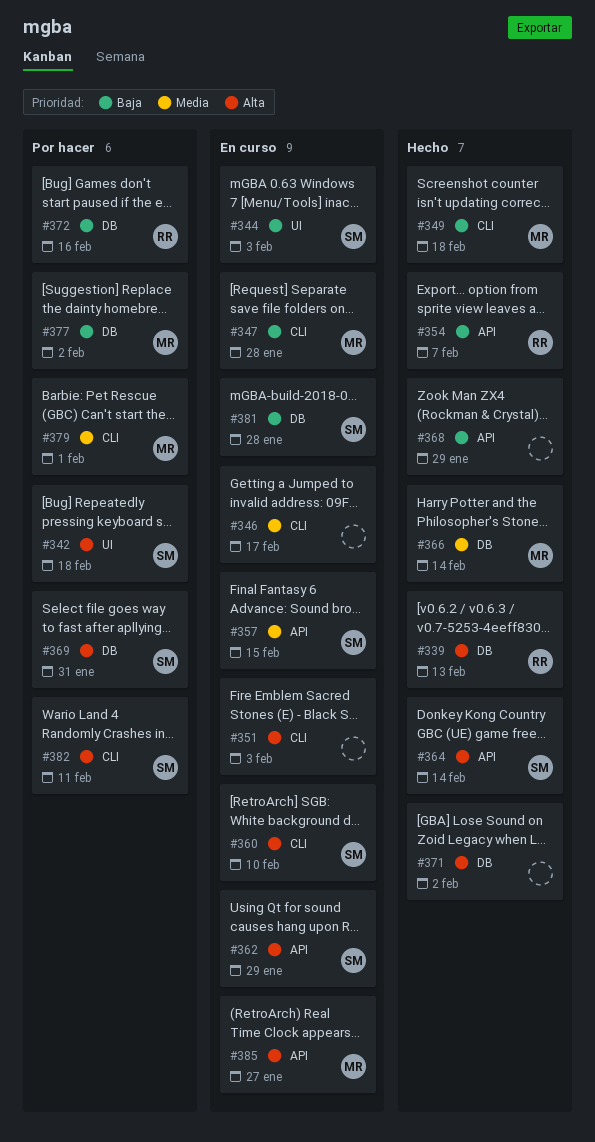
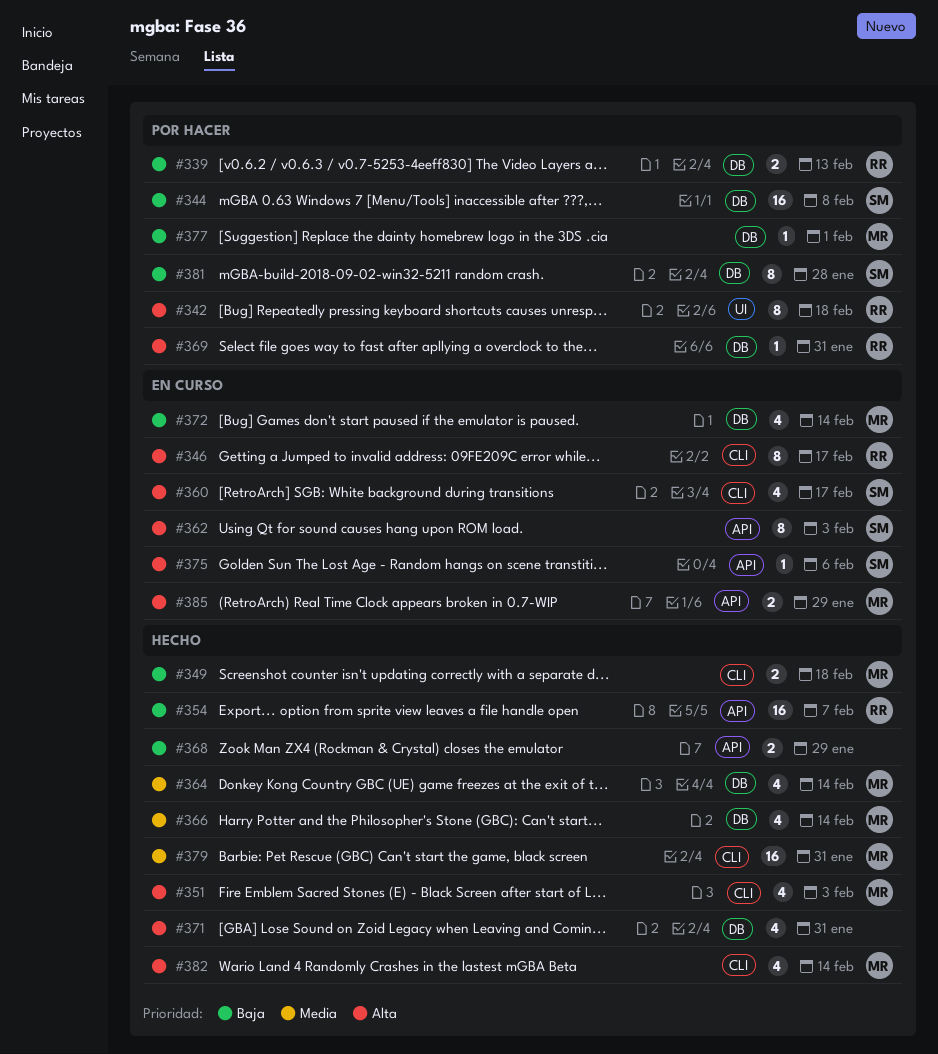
#339, status: Hecho -> Por hacer
#339, priority: Alta -> Baja
#342, owner: SM -> RR
#344, status: En curso -> Por hacer
#344, label: UI -> DB
#344, due: Feb 3 -> Feb 8
#346, owner: none -> RR
#346, priority: Media -> Alta
#347: present -> none
#351, status: En curso -> Hecho
#351, owner: none -> MR
#357: present -> none
#360, due: Feb 10 -> Feb 17
#362, due: Jan 29 -> Feb 3
#364, owner: SM -> MR
#364, priority: Alta -> Media
#364, label: API -> DB
#369, owner: SM -> RR
#371, due: Feb 2 -> Jan 31
#372, status: Por hacer -> En curso
#372, owner: RR -> MR
#372, due: Feb 16 -> Feb 14
#375: none -> present
#377, due: Feb 2 -> Feb 1
#379, status: Por hacer -> Hecho
#379, due: Feb 1 -> Jan 31
#381, status: En curso -> Por hacer
#382, status: Por hacer -> Hecho
#382, owner: SM -> MR
#382, due: Feb 11 -> Feb 14
#385, due: Jan 27 -> Jan 29

